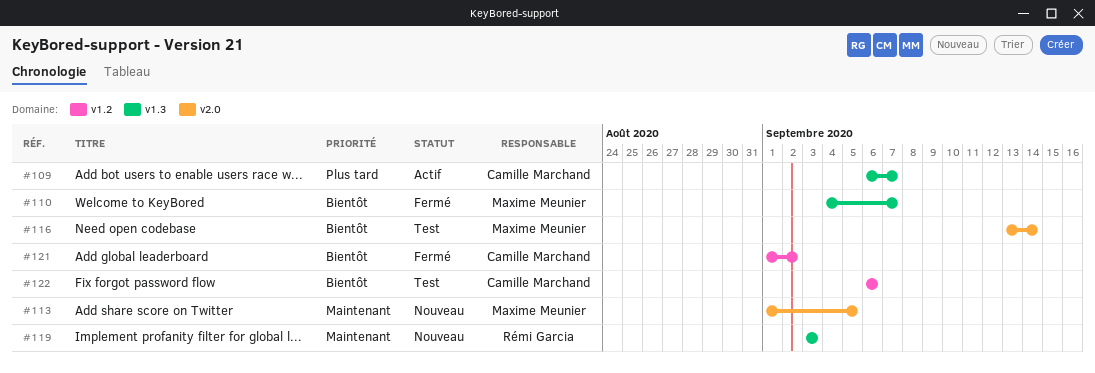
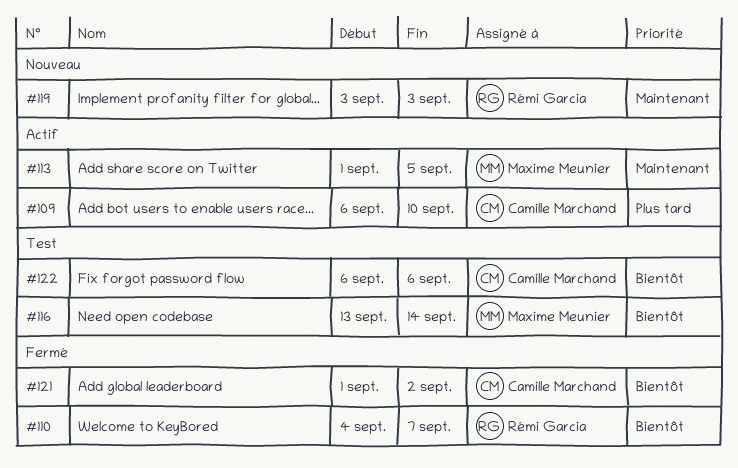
#109, due: Sep 7 -> Sep 10
#110, owner: Maxime Meunier -> Rémi Garcia
#113, status: Nouveau -> Actif

